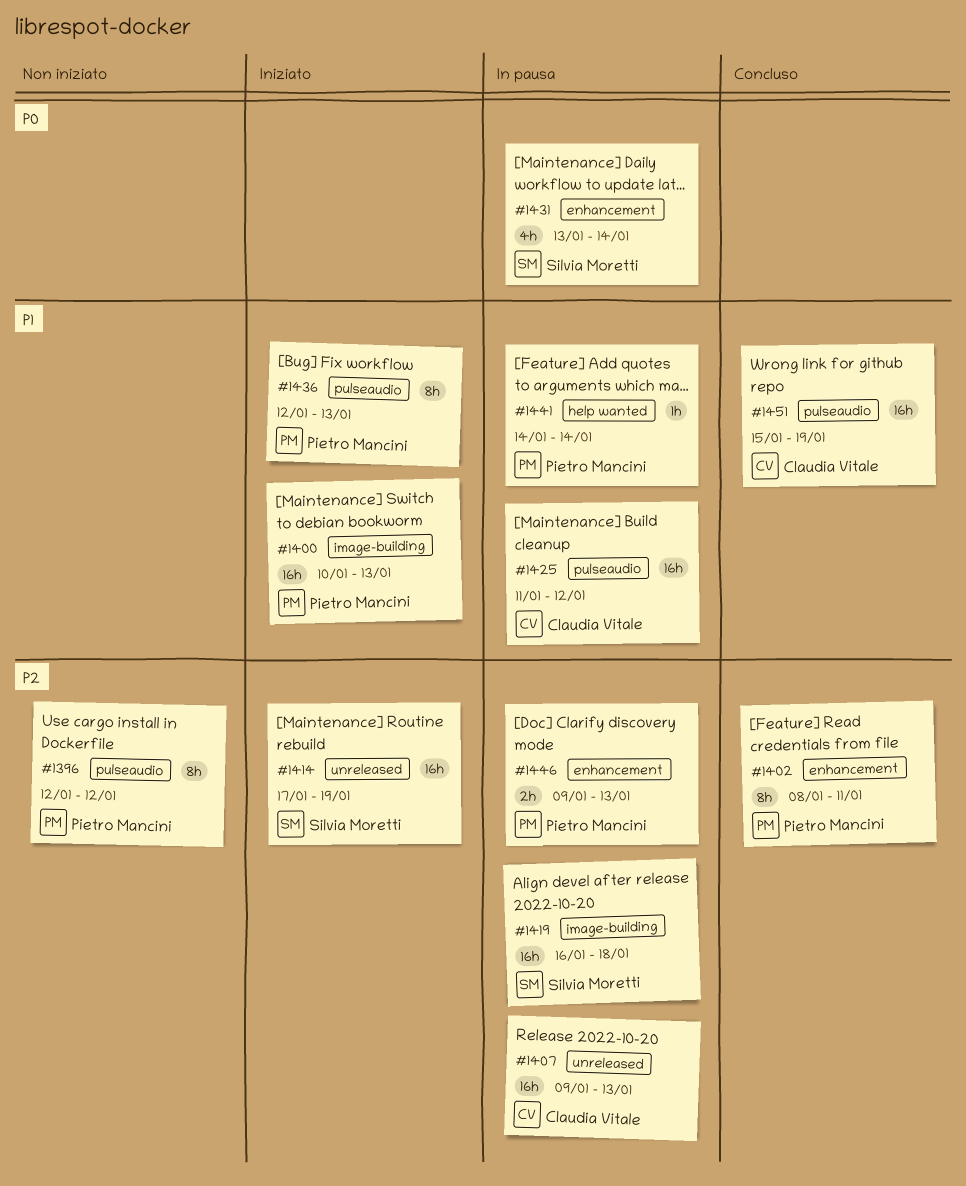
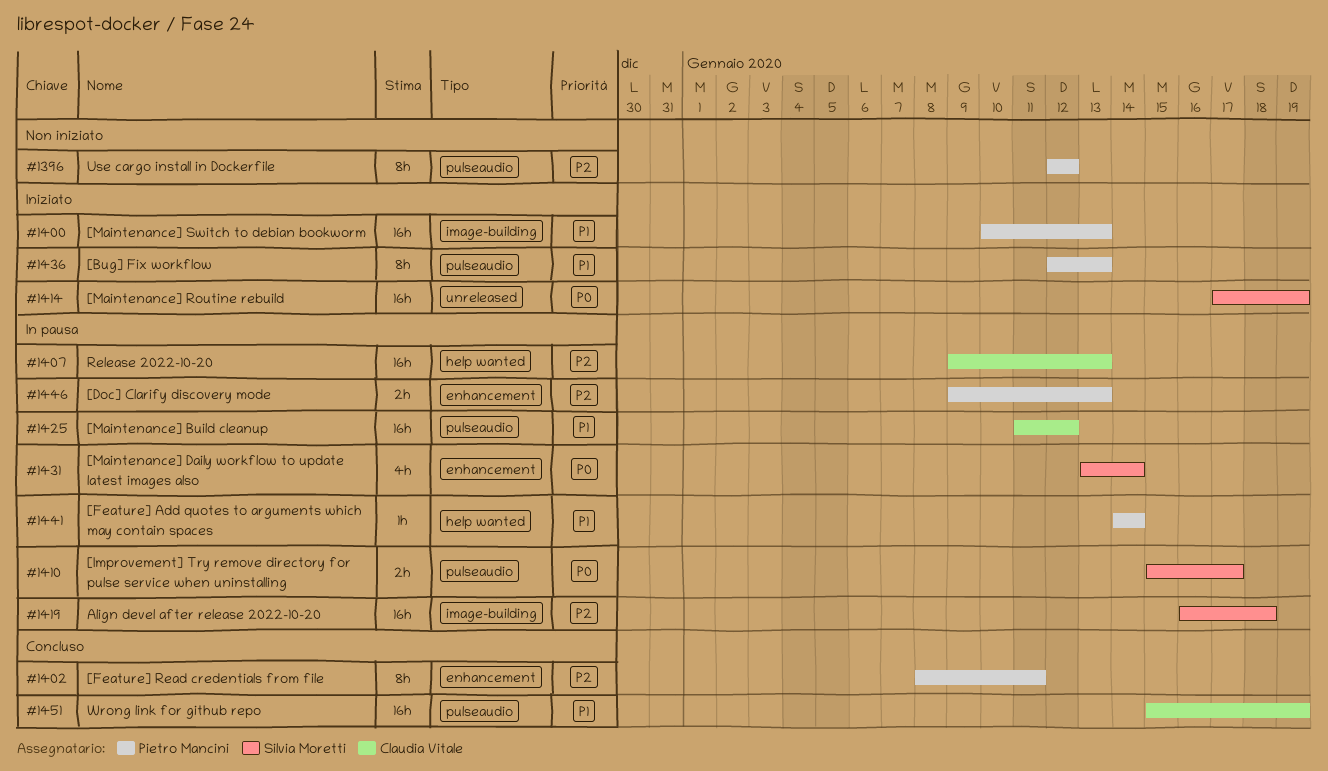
#1407, label: unreleased -> help wanted
#1410: none -> present
#1414, priority: P2 -> P0

